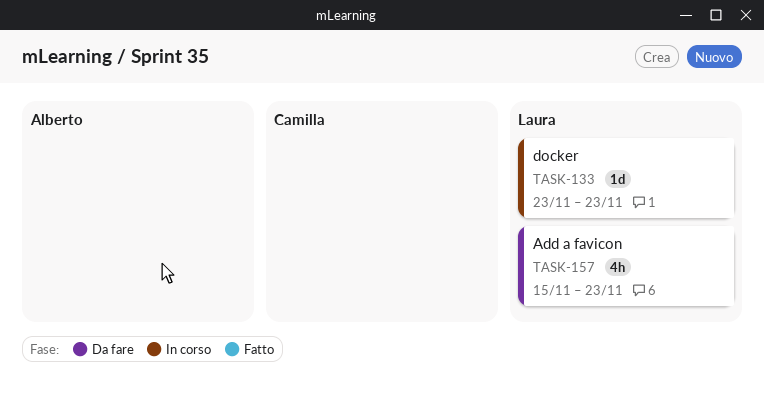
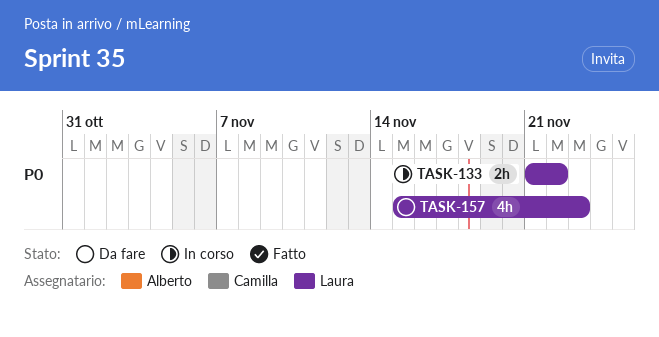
TASK-133, estimate: 1d -> 2h
TASK-133, start: Nov 23 -> Nov 21
TASK-133, due: Nov 23 -> Nov 22

